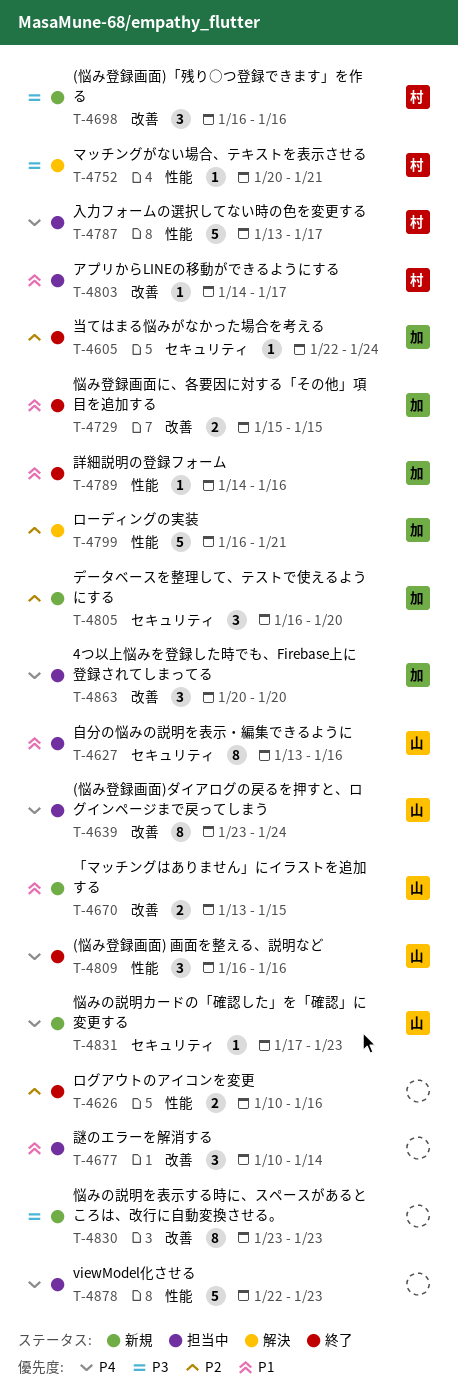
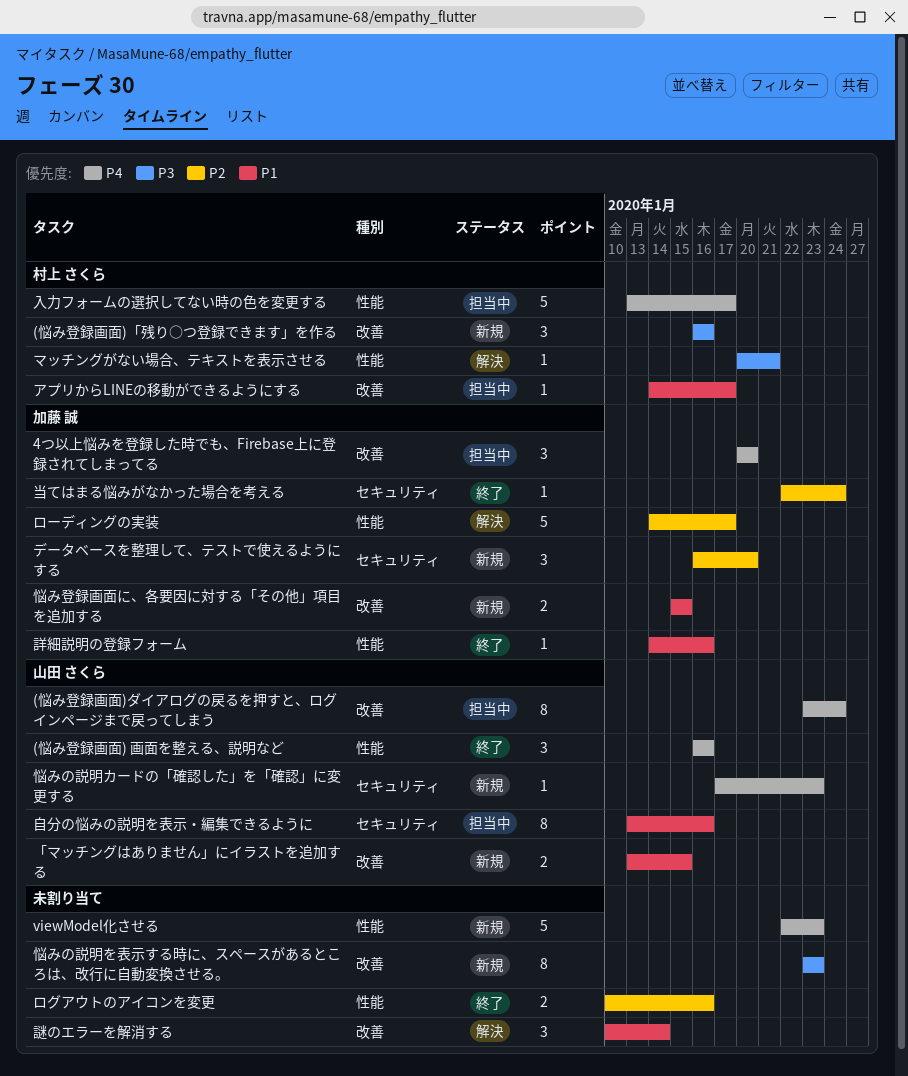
viewModel化させる, status: 担当中 -> 新規
ローディングの実装, start: Jan 16 -> Jan 14
ローディングの実装, due: Jan 21 -> Jan 17
悩み登録画面に、各要因に対する「その他」項目を追加する, status: 終了 -> 新規
謎のエラーを解消する, status: 担当中 -> 解決

